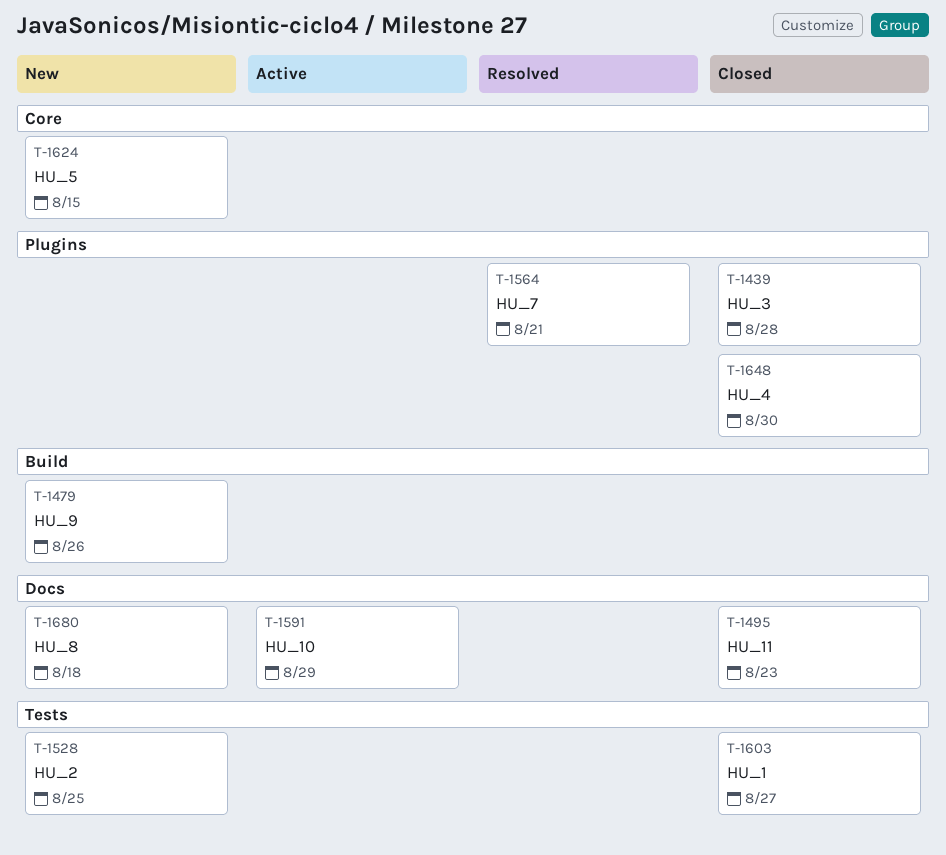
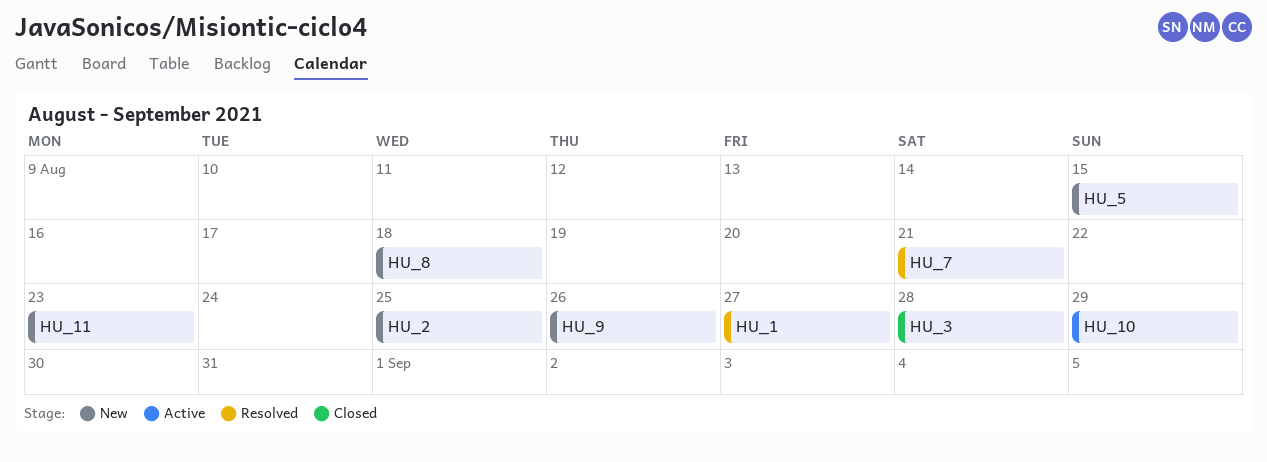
HU_1, status: Closed -> Resolved
HU_11, status: Closed -> New
HU_4: present -> none

